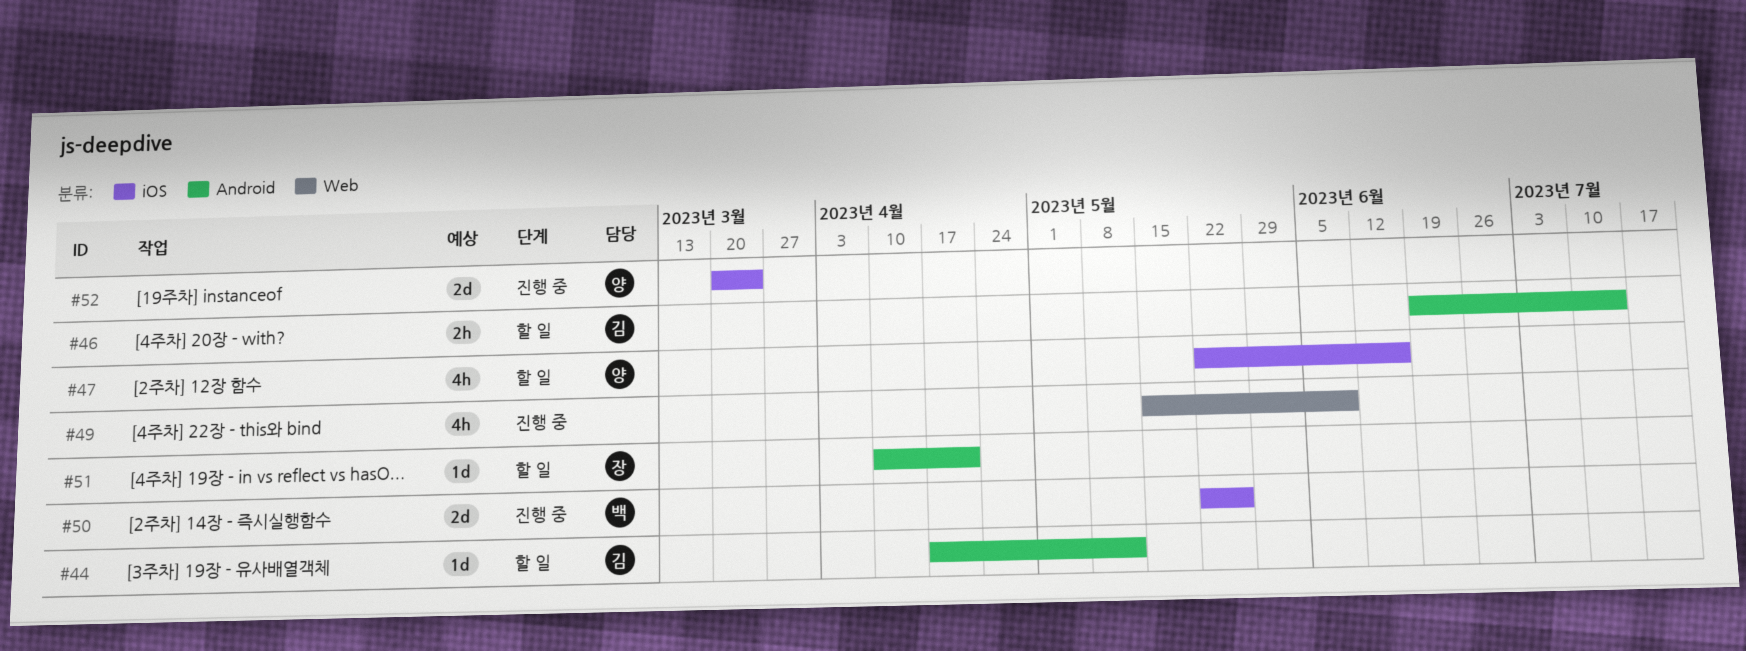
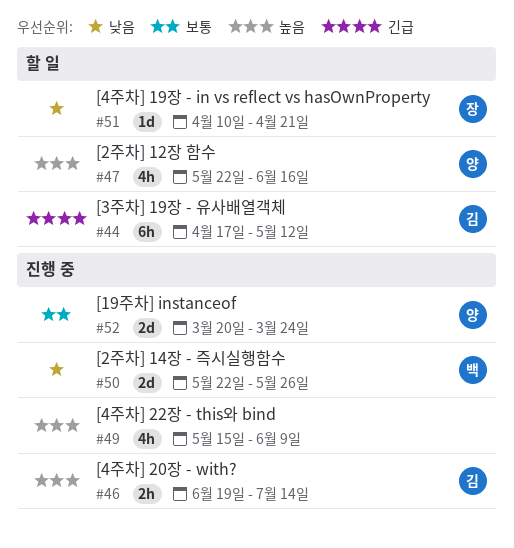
#44, estimate: 1d -> 6h
#46, status: 할 일 -> 진행 중

